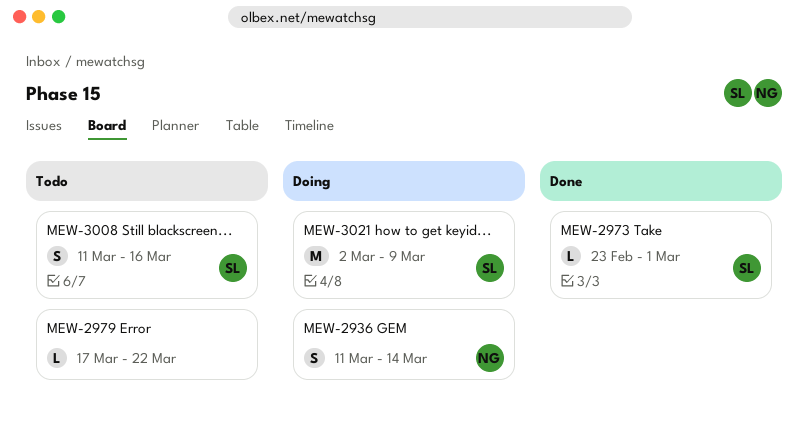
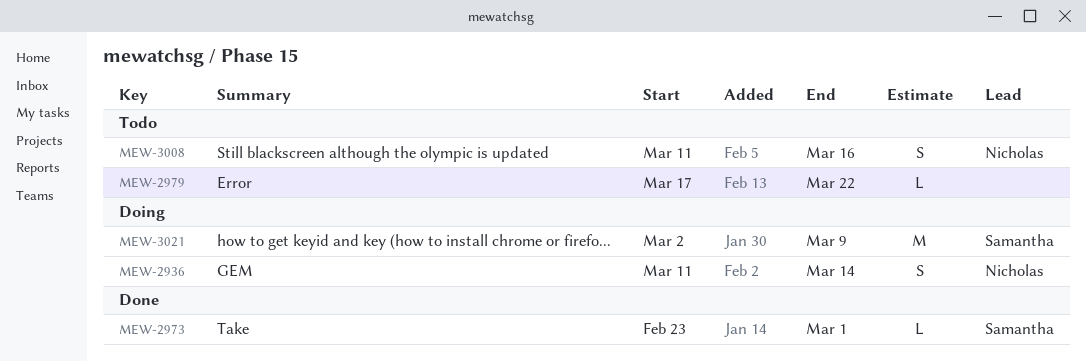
MEW-3008, owner: Samantha -> Nicholas

